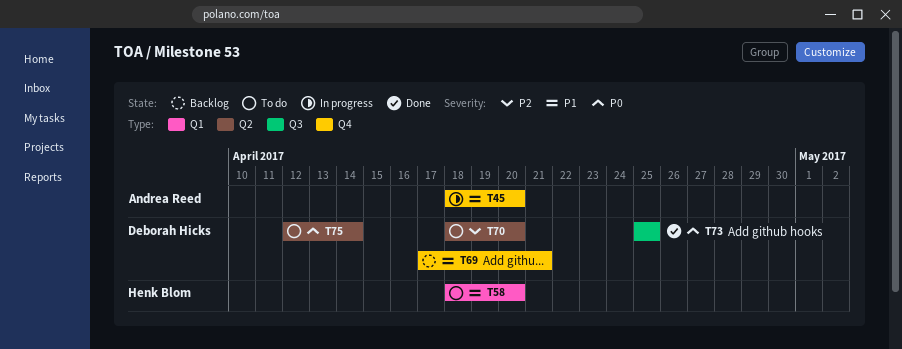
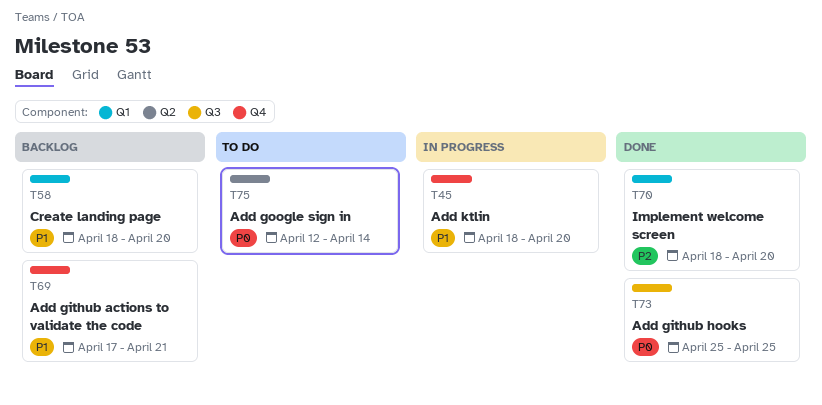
T58, status: To do -> Backlog
T70, status: To do -> Done
T70, label: Q2 -> Q1

